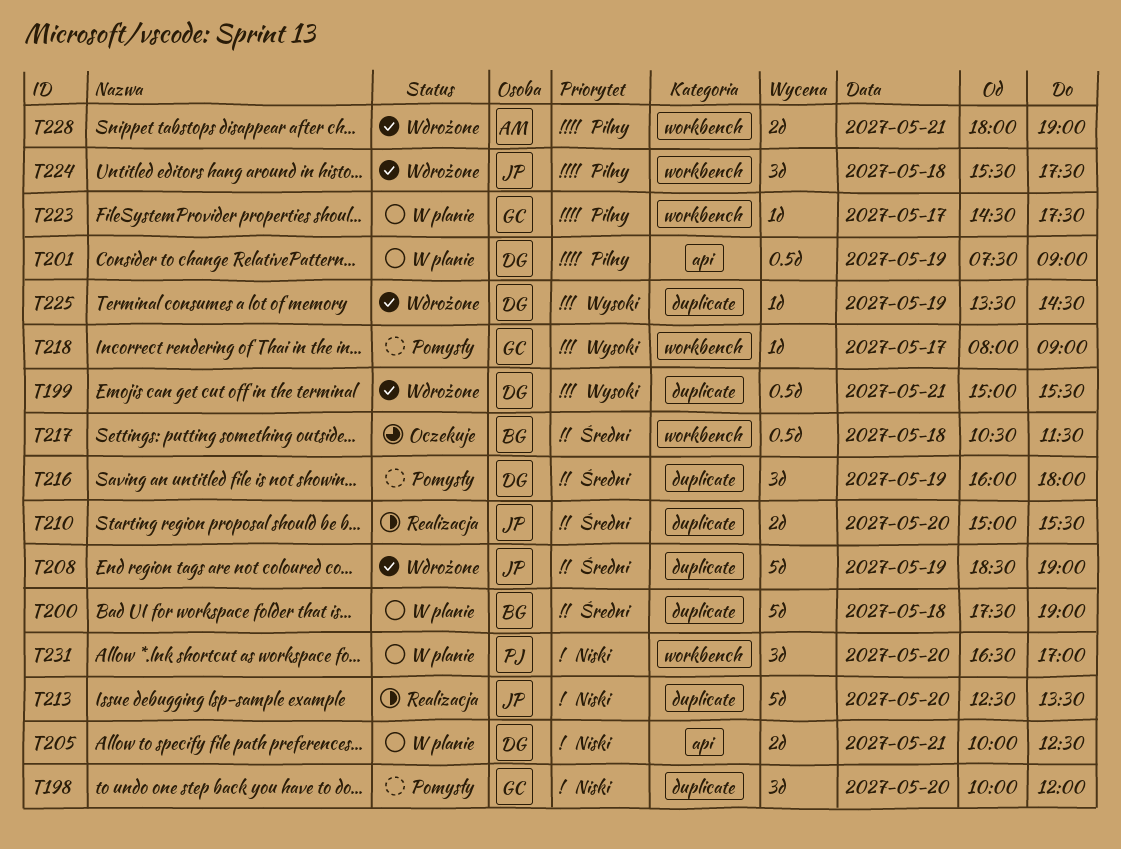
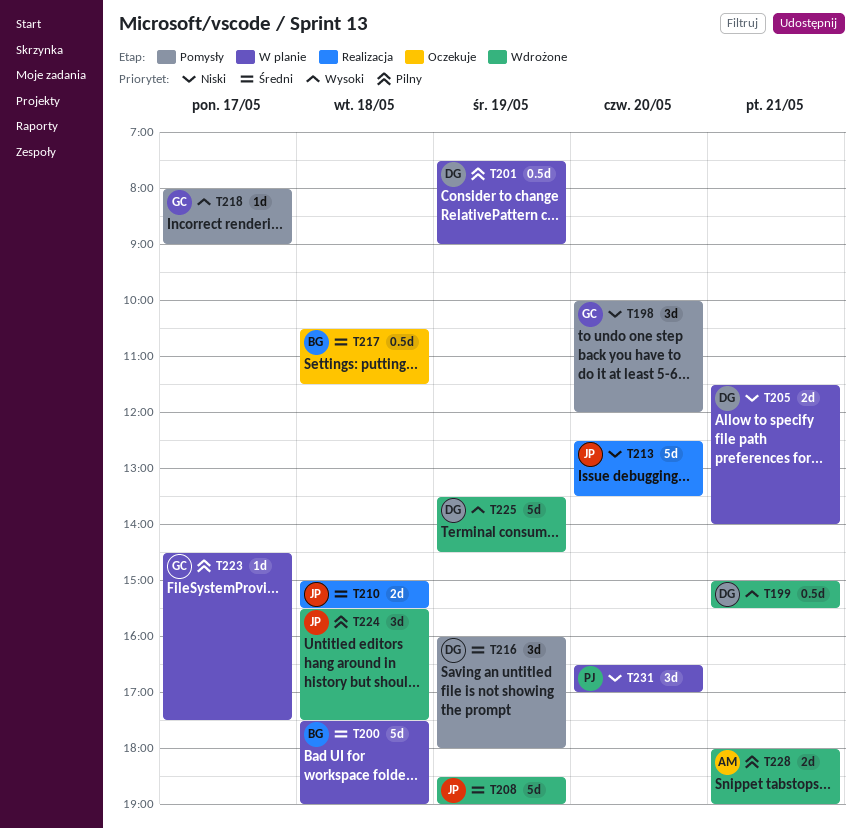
T205, begins: 10:00 -> 11:30
T205, ends: 12:30 -> 14:00
T210, day: May 20 -> May 18
T225, estimate: 1d -> 5d

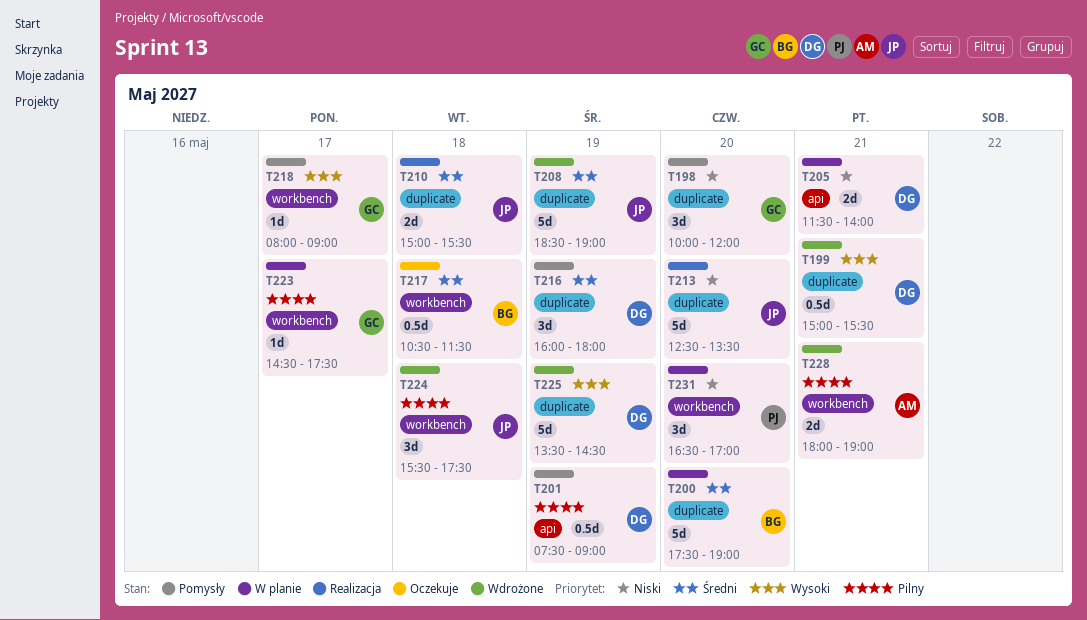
T200, day: May 18 -> May 20
T201, status: W planie -> Pomysły

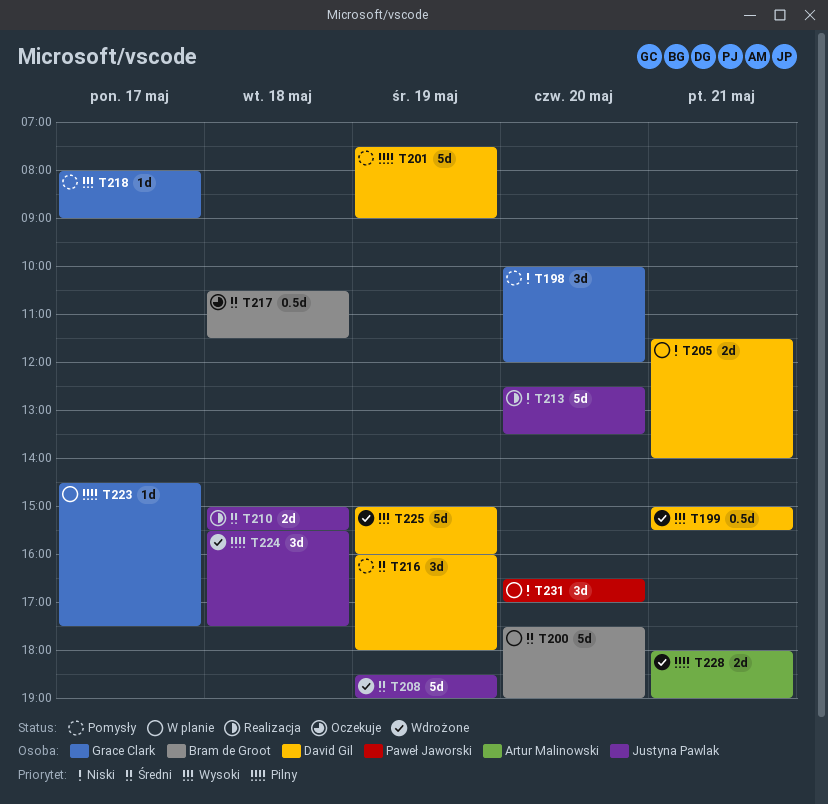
T201, estimate: 0.5d -> 5d
T225, begins: 13:30 -> 15:00
T225, ends: 14:30 -> 16:00

